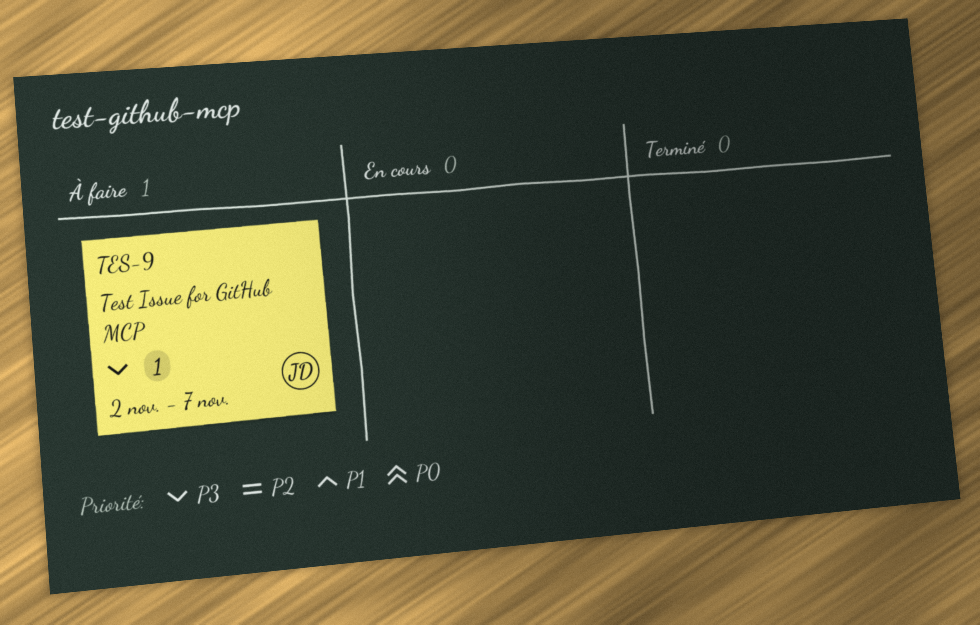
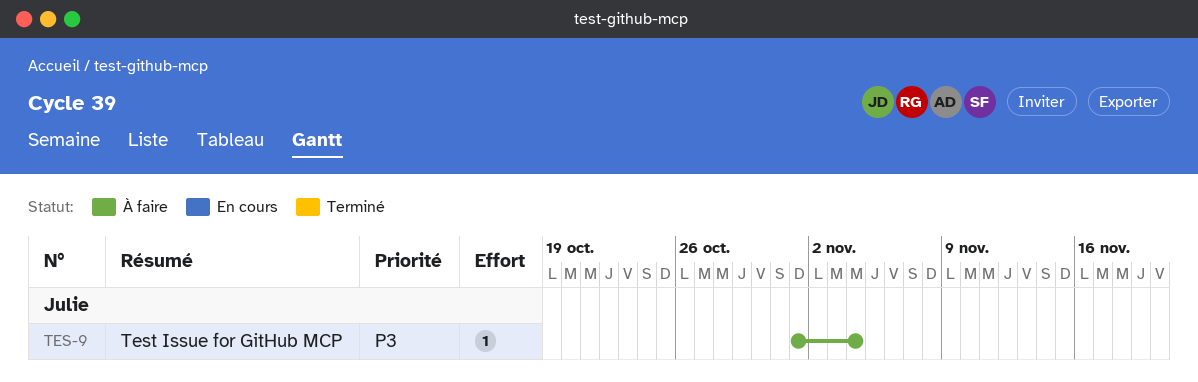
TES-9, start: Nov 2 -> Nov 1
TES-9, due: Nov 7 -> Nov 4

